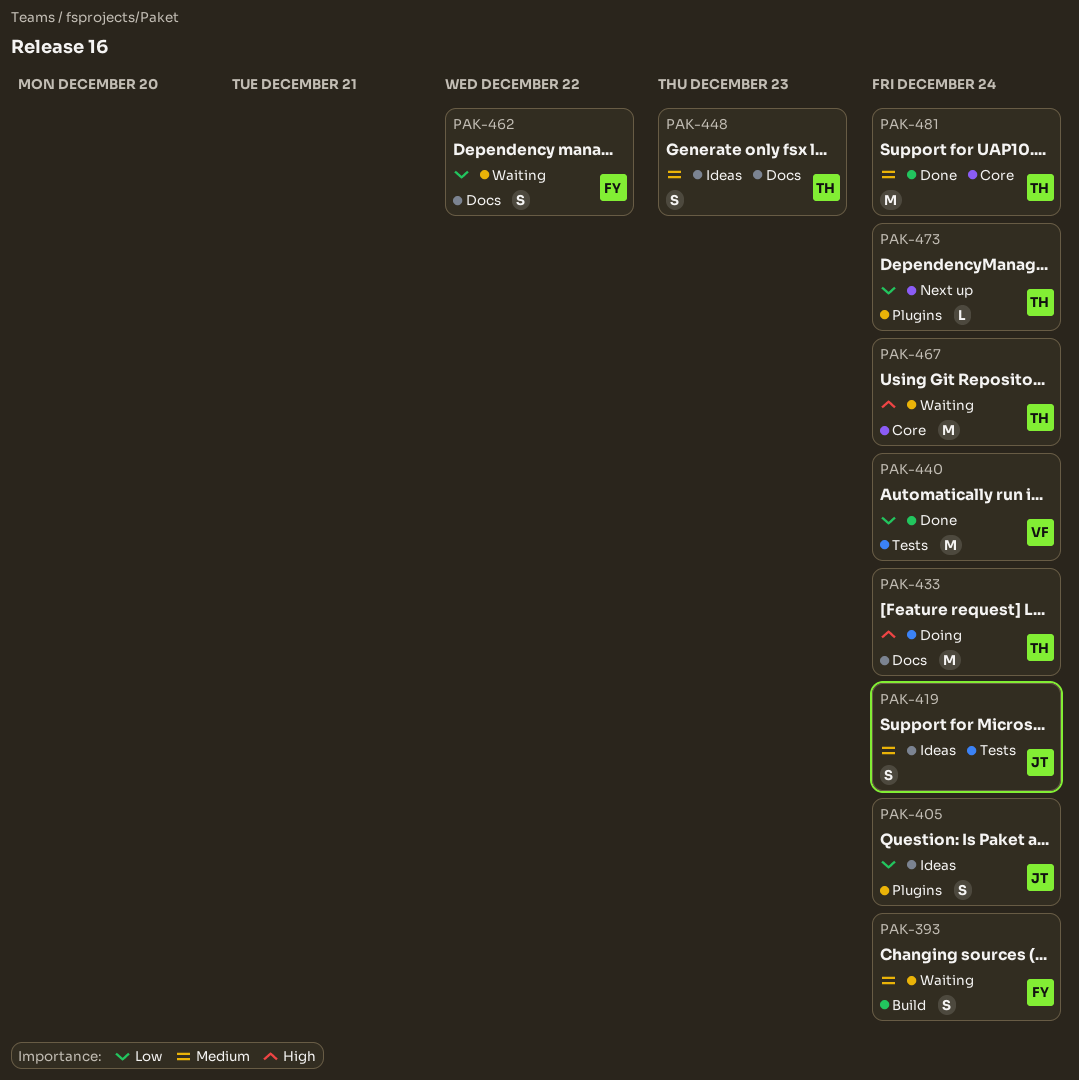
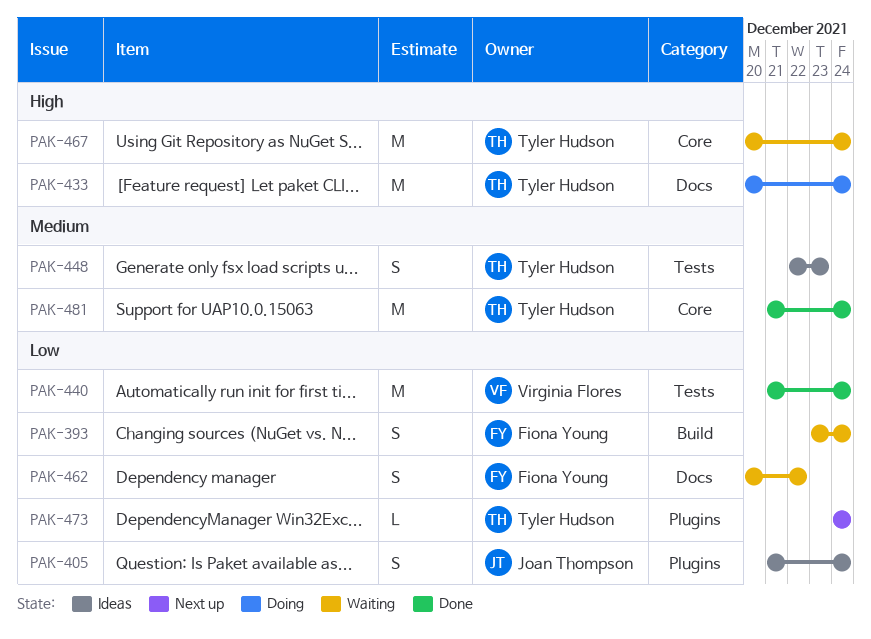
PAK-393, priority: Medium -> Low
PAK-419: present -> none
PAK-448, label: Docs -> Tests

